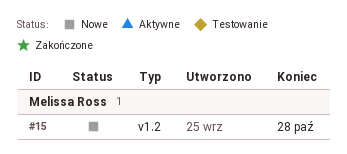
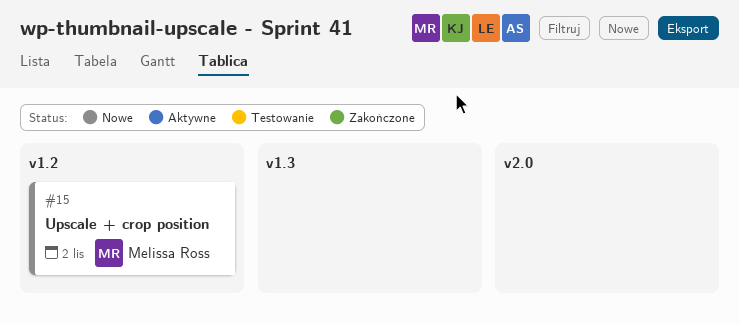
#15, due: Oct 28 -> Nov 2

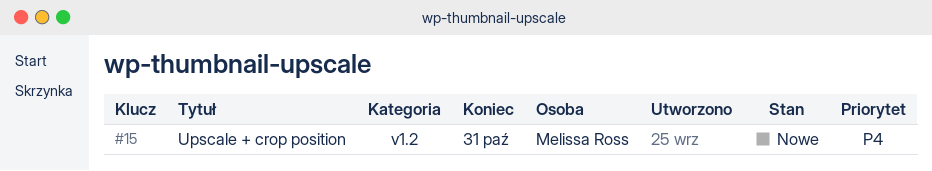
#15, due: Nov 2 -> Oct 31

